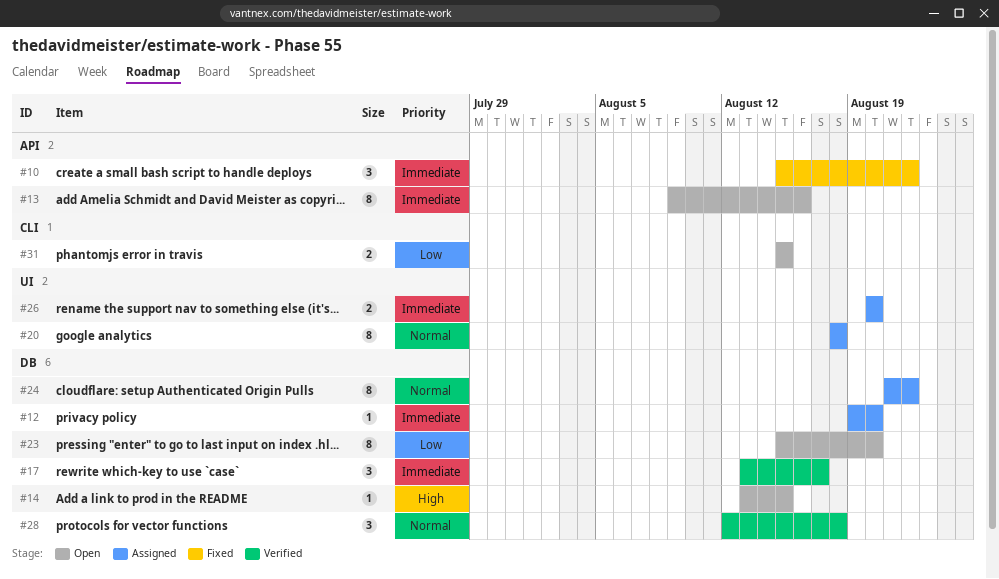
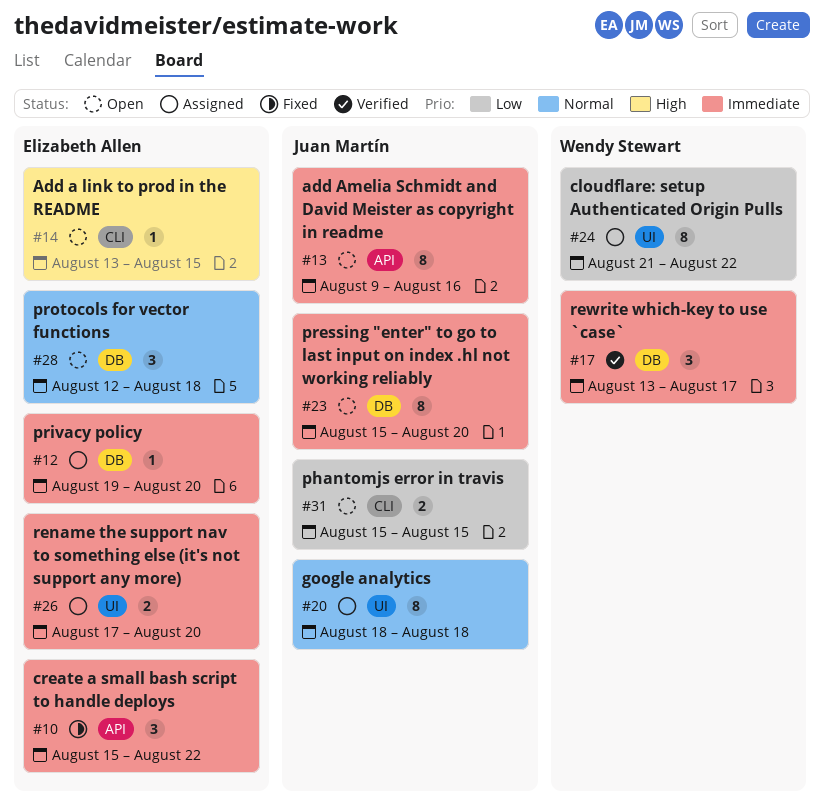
#14, label: DB -> CLI
#23, priority: Low -> Immediate
#24, priority: Normal -> Low
#24, label: DB -> UI
#26, start: Aug 20 -> Aug 17
#28, status: Verified -> Open

